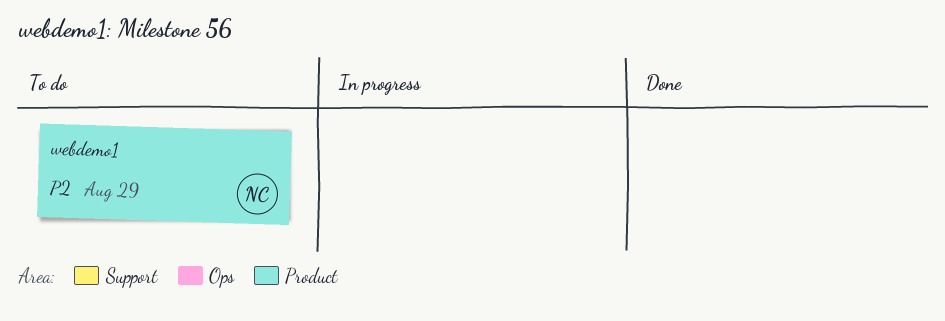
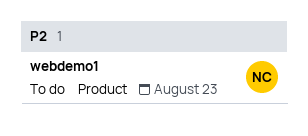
webdemo1, due: Aug 29 -> Aug 23

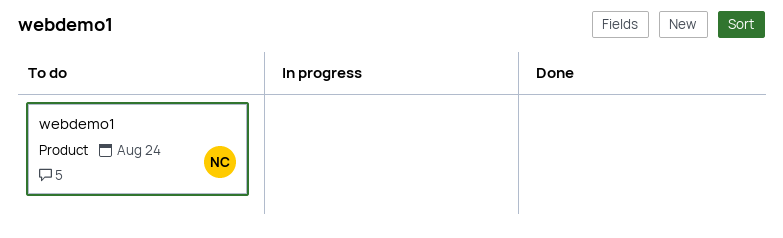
webdemo1, due: Aug 23 -> Aug 24

